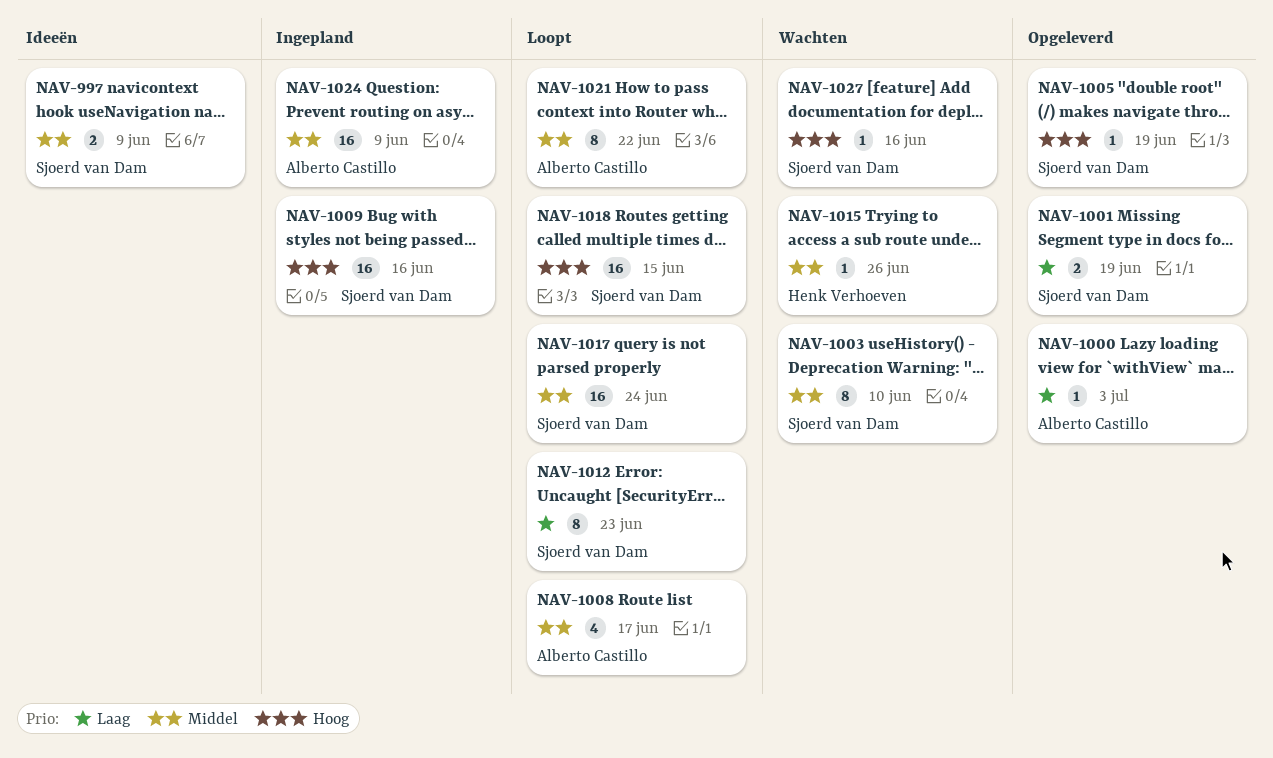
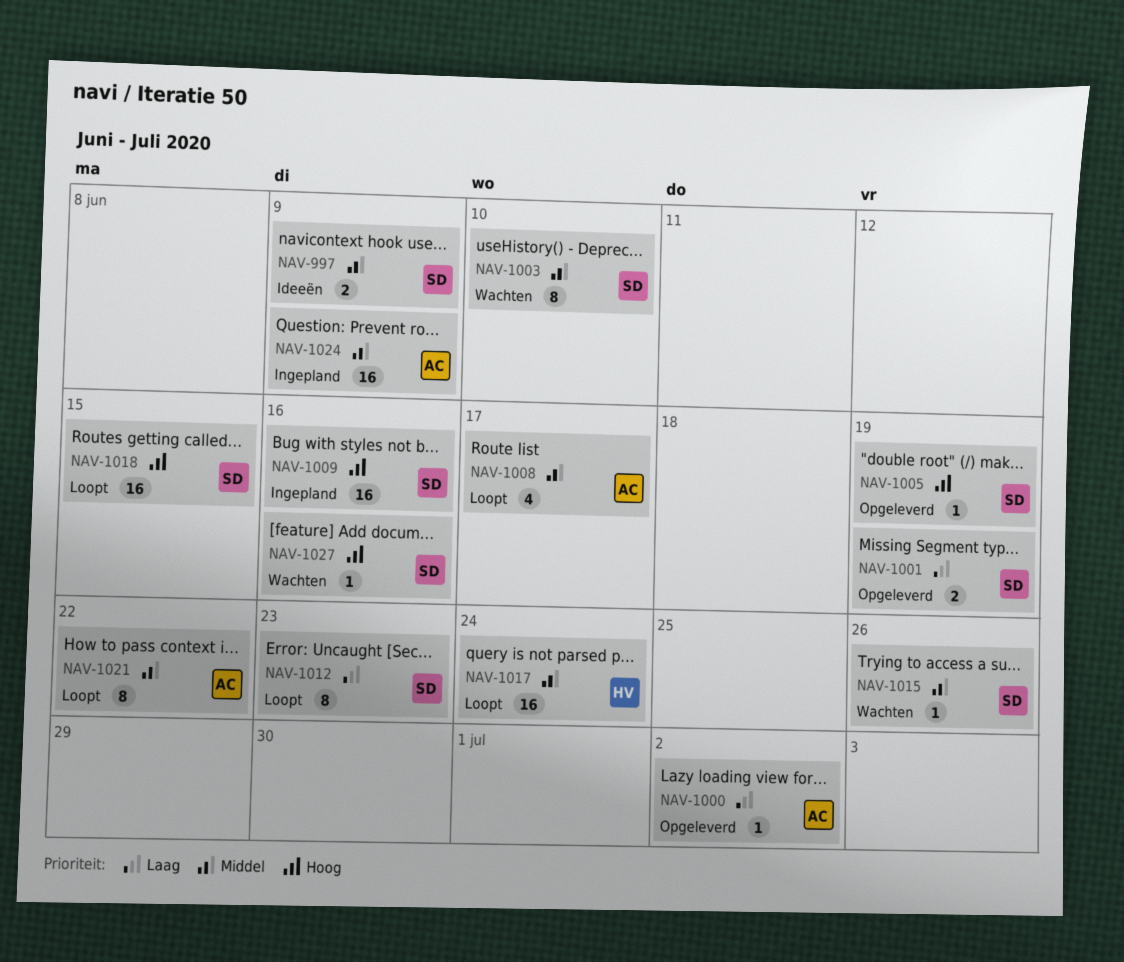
NAV-1000, due: Jul 3 -> Jul 2
NAV-1015, owner: Henk Verhoeven -> Sjoerd van Dam
NAV-1017, owner: Sjoerd van Dam -> Henk Verhoeven

